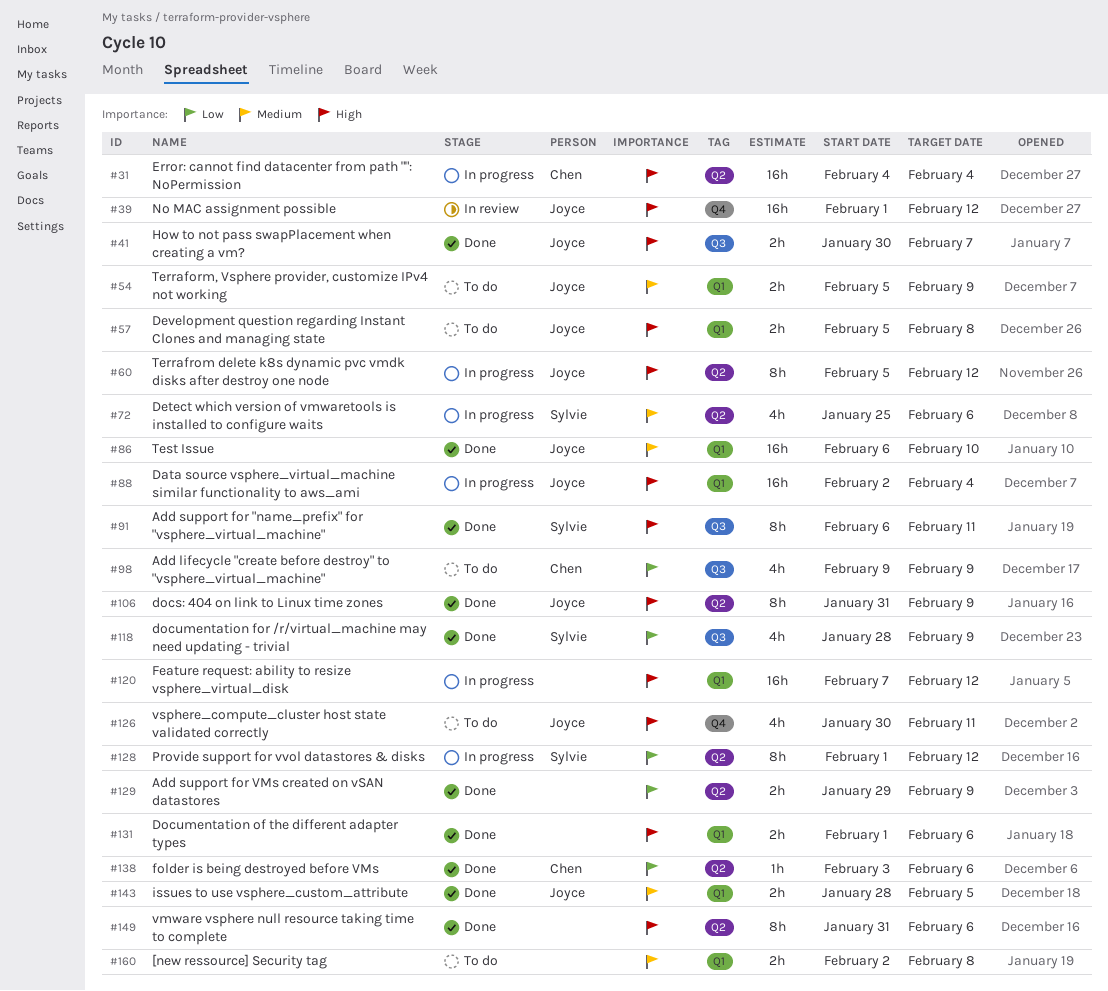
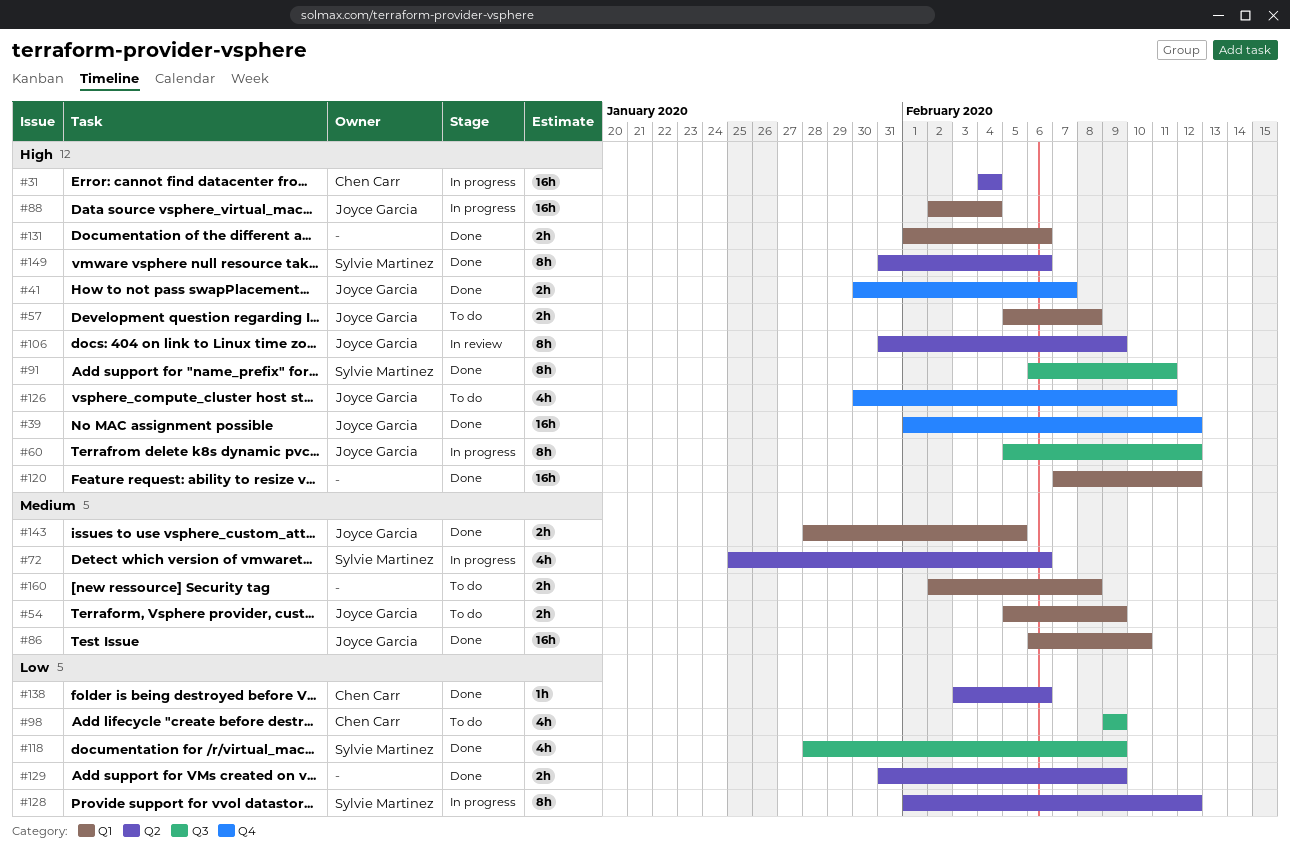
#39, status: In review -> Done
#41, label: Q3 -> Q4
#60, label: Q2 -> Q3
#106, status: Done -> In review
#120, status: In progress -> Done
#129, start: Jan 29 -> Jan 31
#149, owner: none -> Sylvie Martinez

